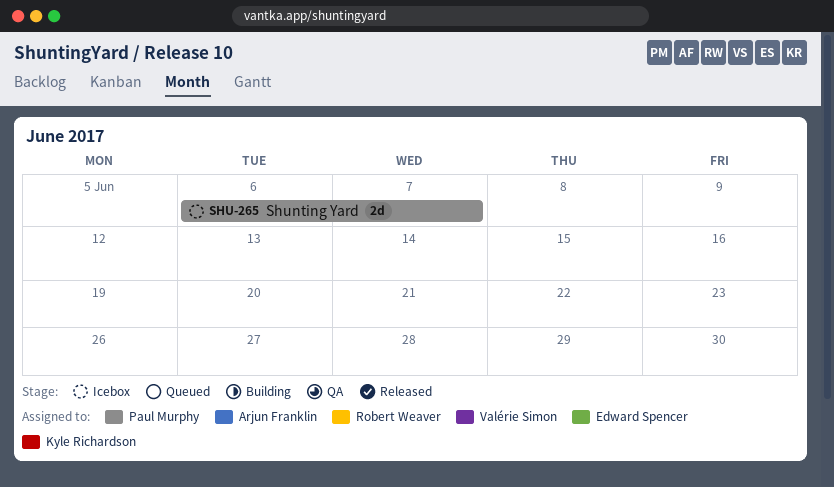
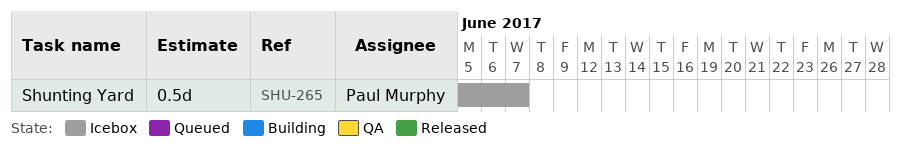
SHU-265, estimate: 2d -> 0.5d
SHU-265, start: Jun 6 -> Jun 5

